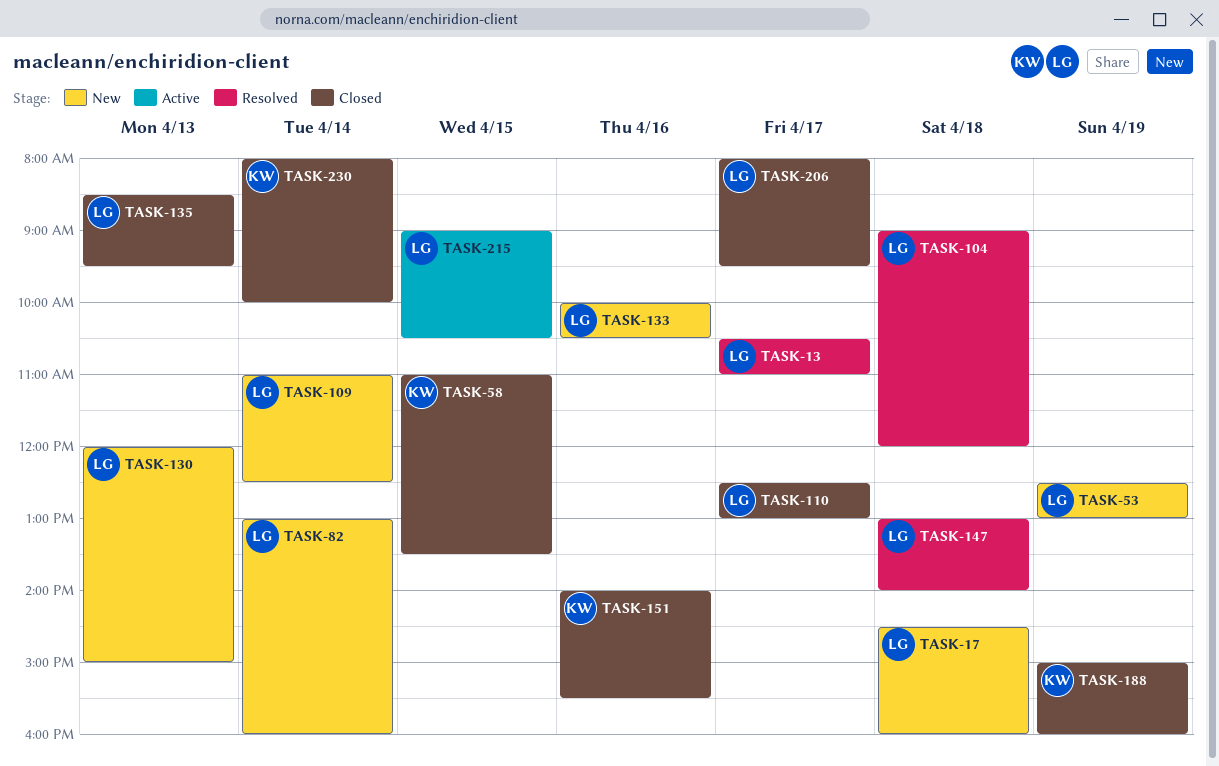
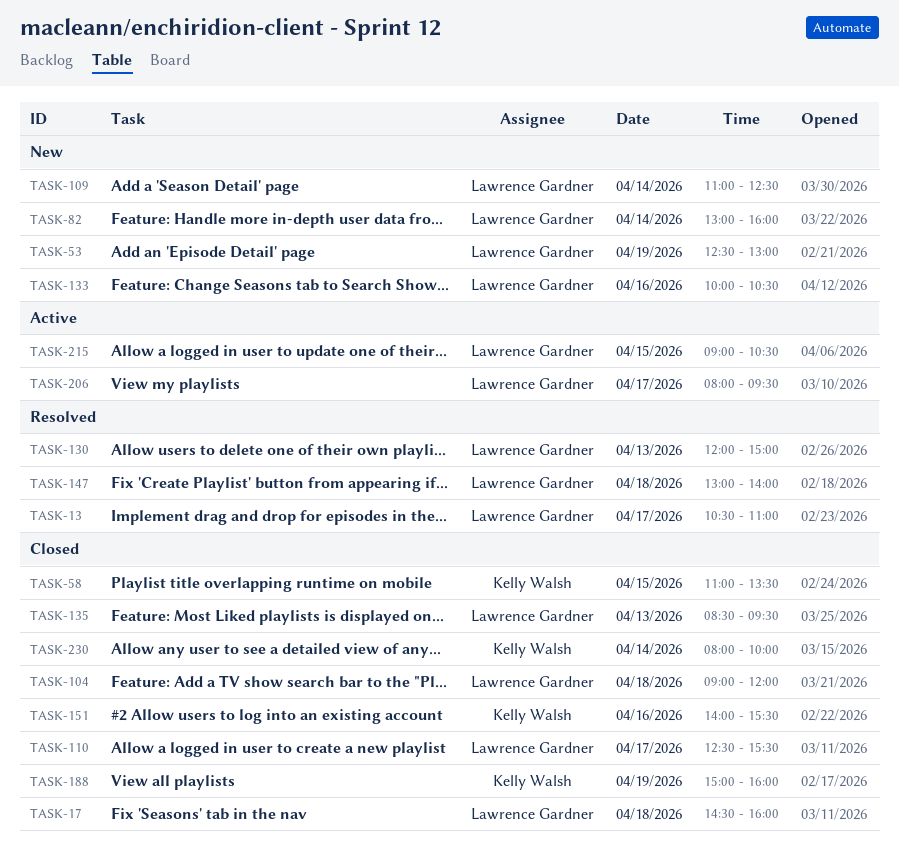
TASK-17, status: New -> Closed
TASK-104, status: Resolved -> Closed
TASK-110, ends: 13:00 -> 15:30
TASK-130, status: New -> Resolved
TASK-206, status: Closed -> Active

